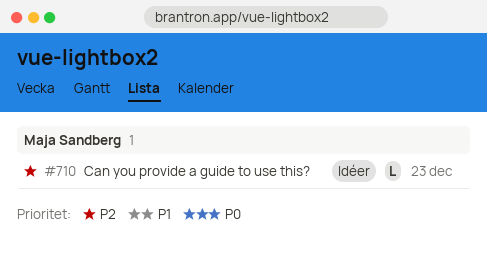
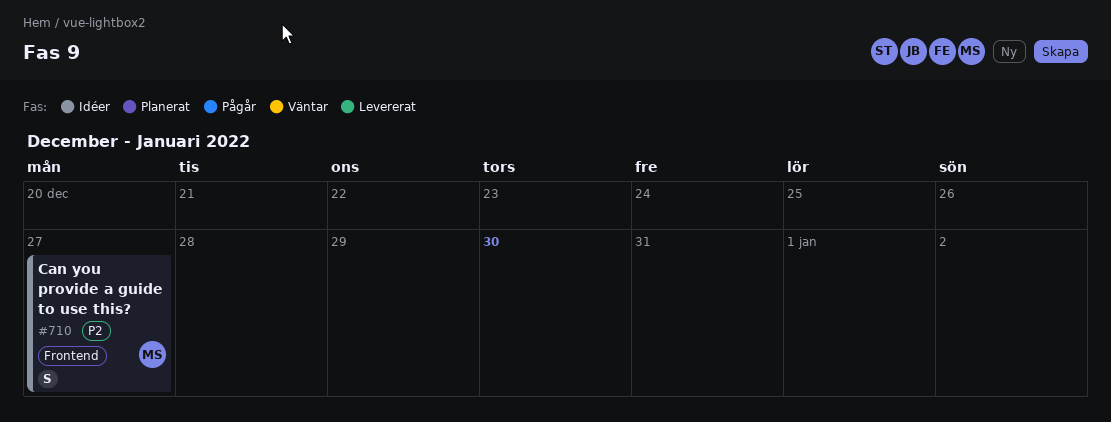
#710, estimate: L -> S
#710, due: Dec 23 -> Dec 27

